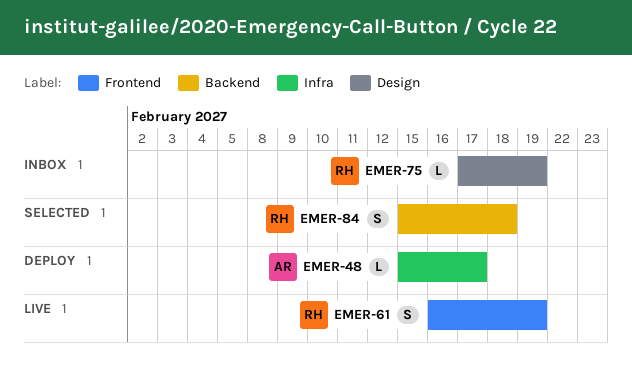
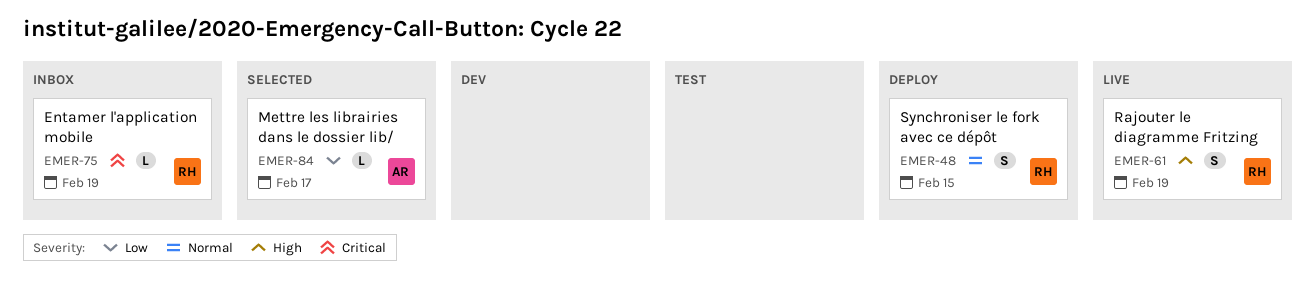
EMER-48, owner: AR -> RH
EMER-48, estimate: L -> S
EMER-48, due: Feb 17 -> Feb 15
EMER-84, owner: RH -> AR
EMER-84, estimate: S -> L
EMER-84, due: Feb 18 -> Feb 17

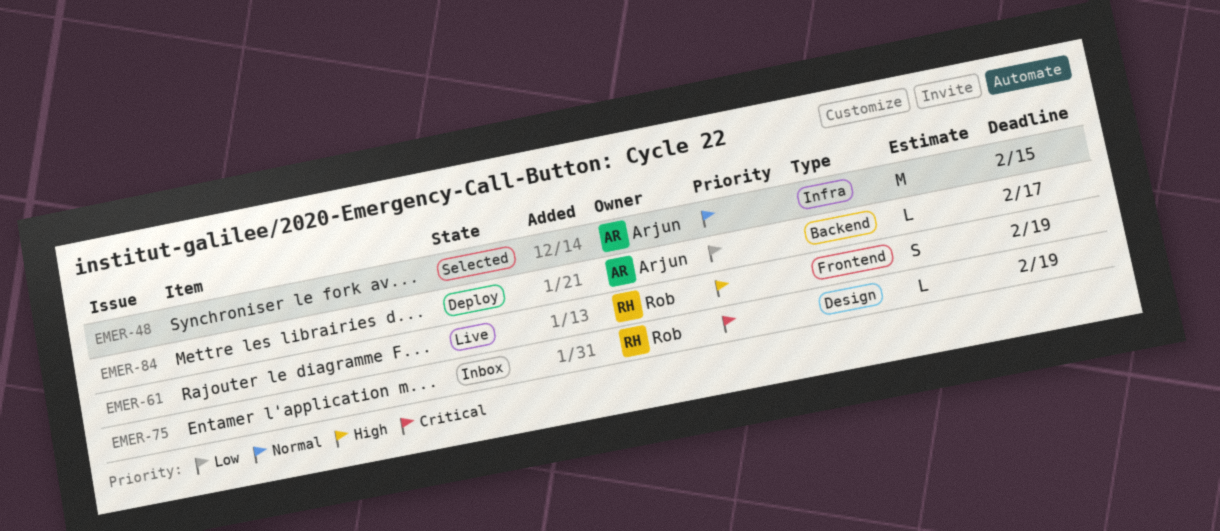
EMER-48, status: Deploy -> Selected
EMER-48, owner: Rob -> Arjun
EMER-48, estimate: S -> M
EMER-84, status: Selected -> Deploy

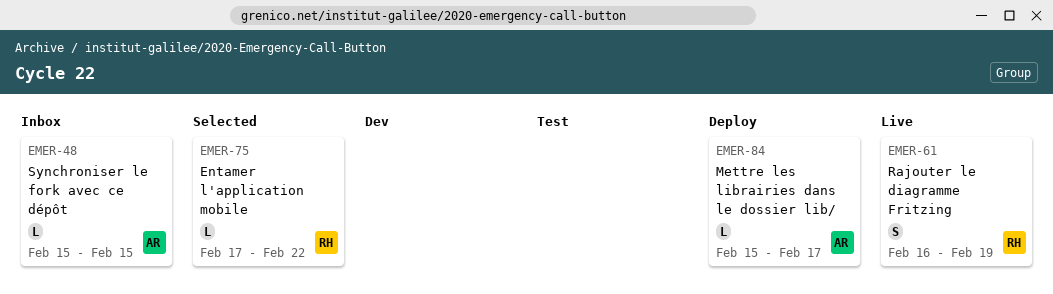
EMER-48, status: Selected -> Inbox
EMER-48, estimate: M -> L
EMER-75, status: Inbox -> Selected
EMER-75, due: Feb 19 -> Feb 22

